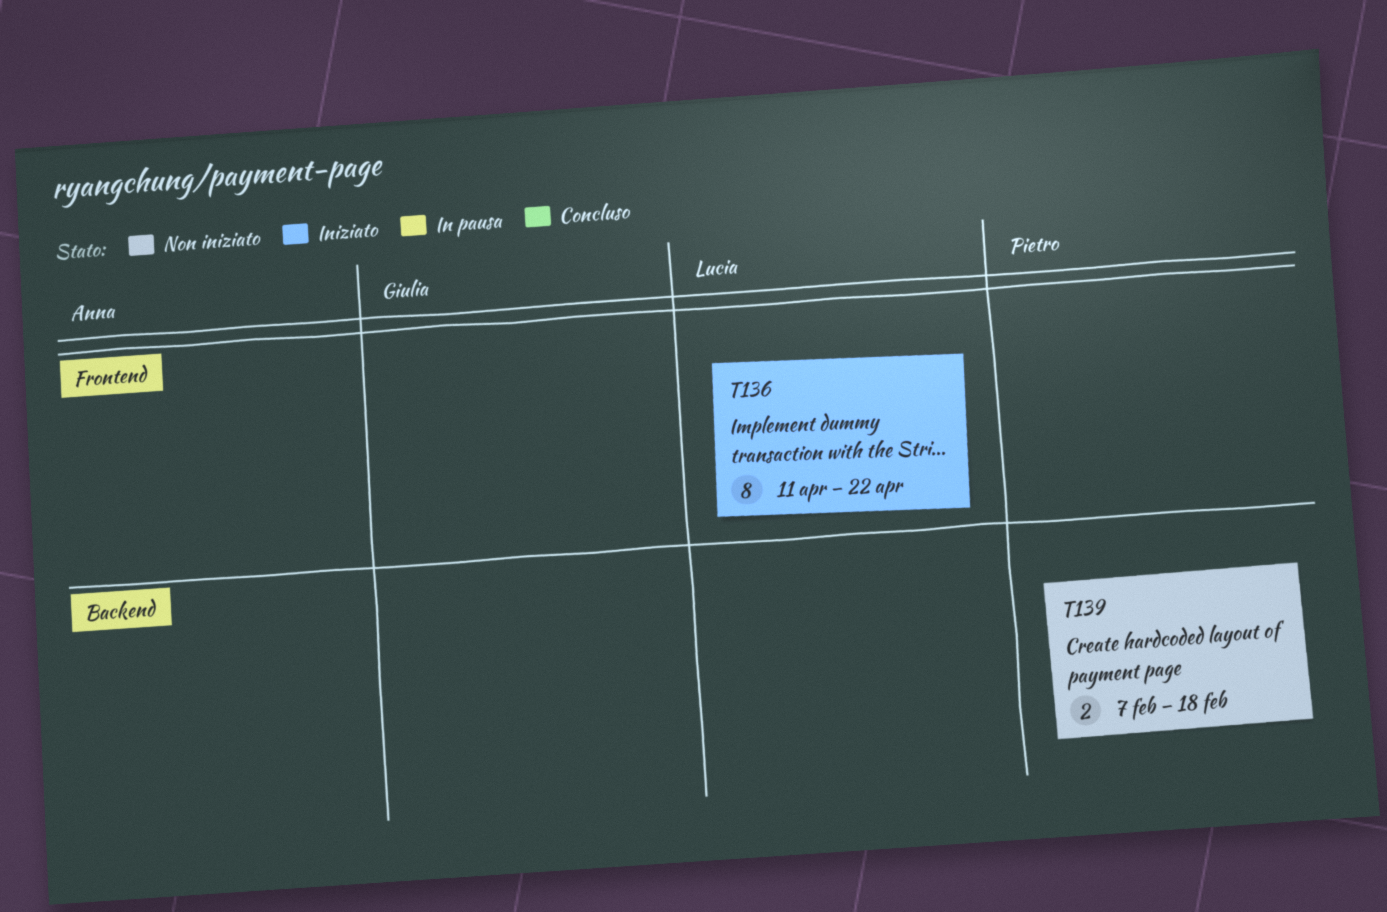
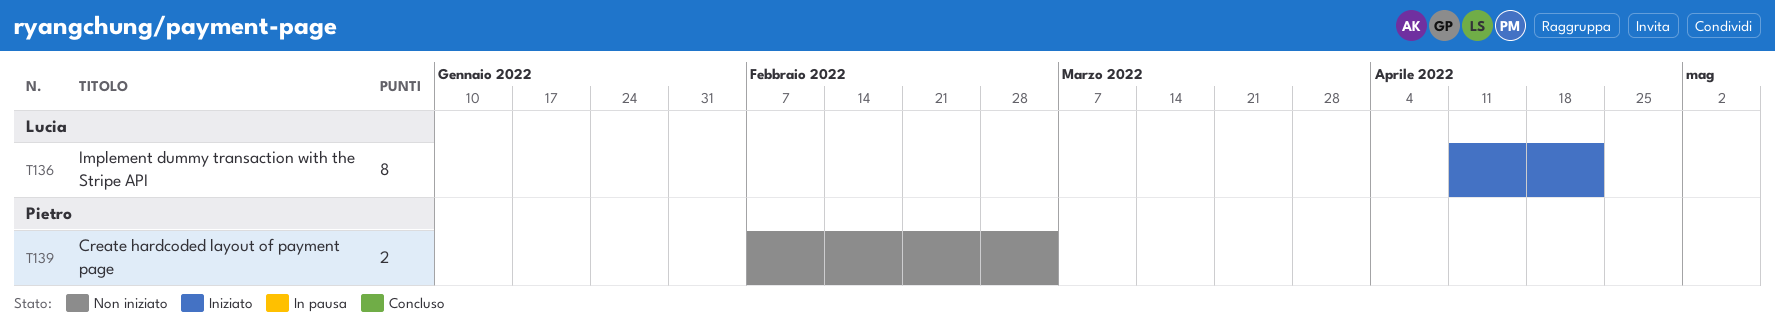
T139, due: Feb 18 -> Mar 4

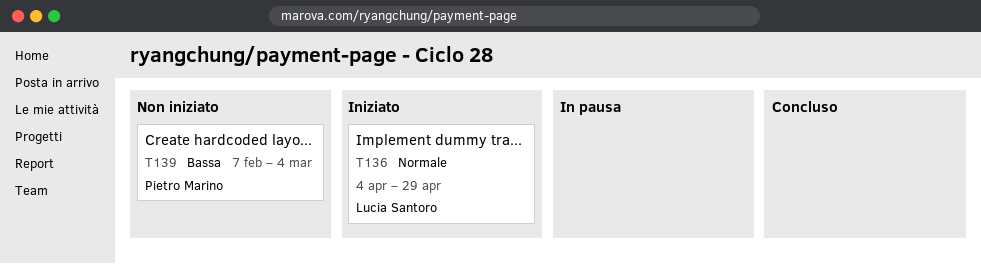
T136, start: Apr 11 -> Apr 4
T136, due: Apr 22 -> Apr 29

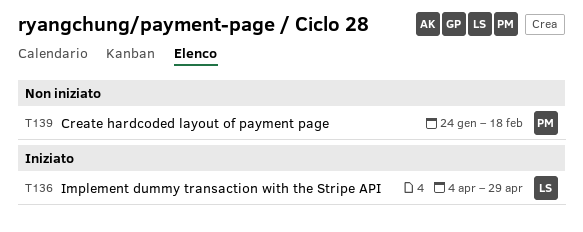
T139, start: Feb 7 -> Jan 24
T139, due: Mar 4 -> Feb 18

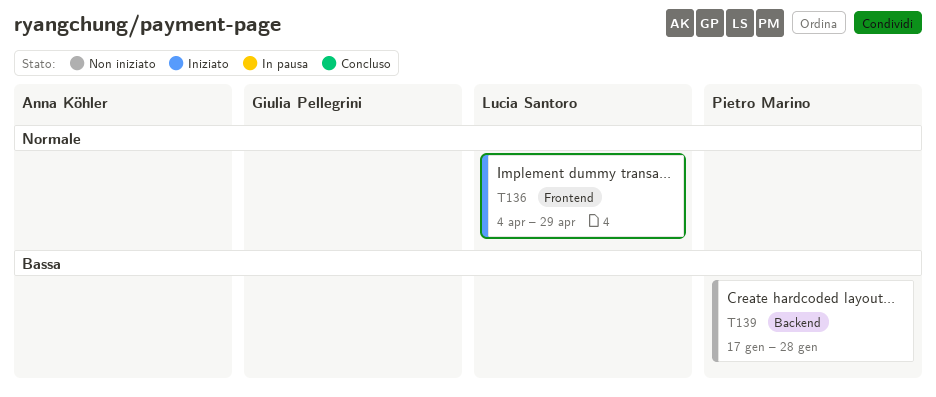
T139, start: Jan 24 -> Jan 17
T139, due: Feb 18 -> Jan 28

